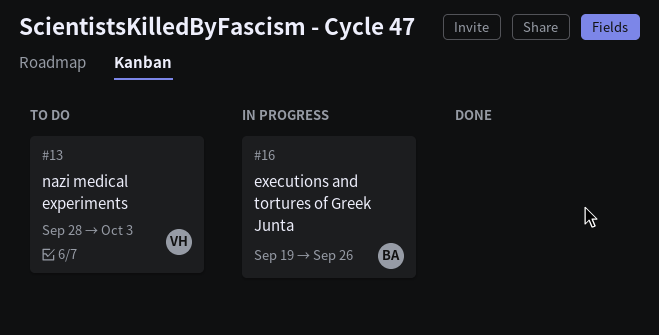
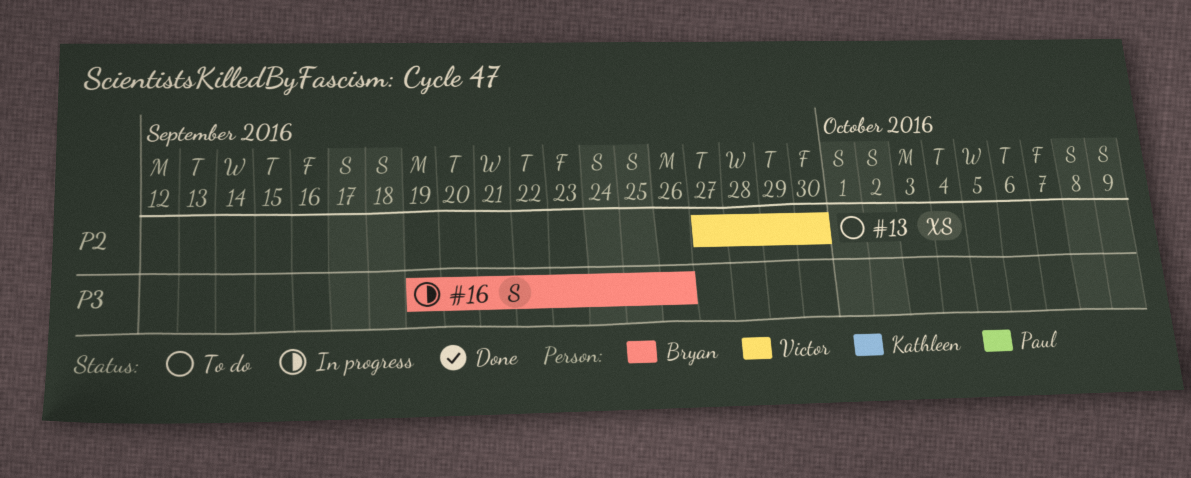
#13, start: Sep 28 -> Sep 27
#13, due: Oct 3 -> Sep 30

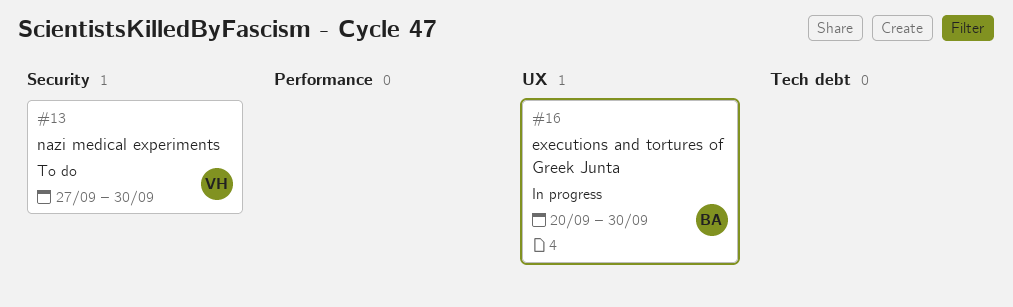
#16, start: Sep 19 -> Sep 20
#16, due: Sep 26 -> Sep 30

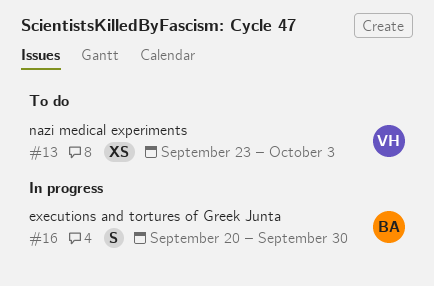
#13, start: Sep 27 -> Sep 23
#13, due: Sep 30 -> Oct 3

